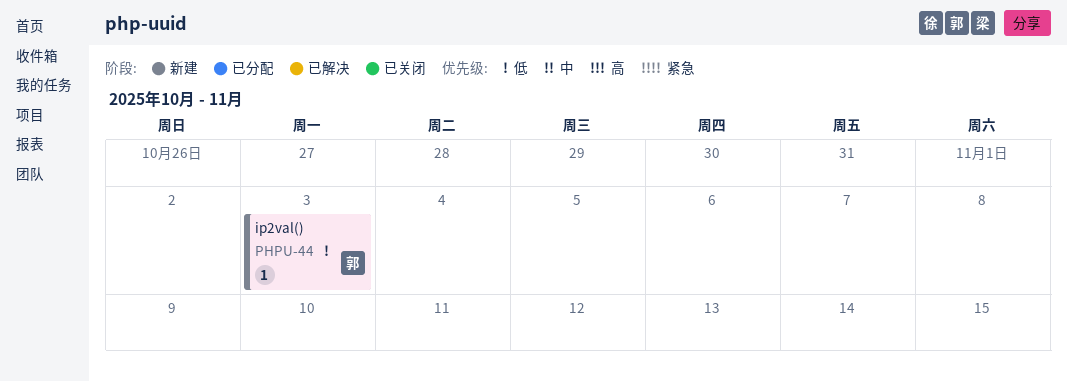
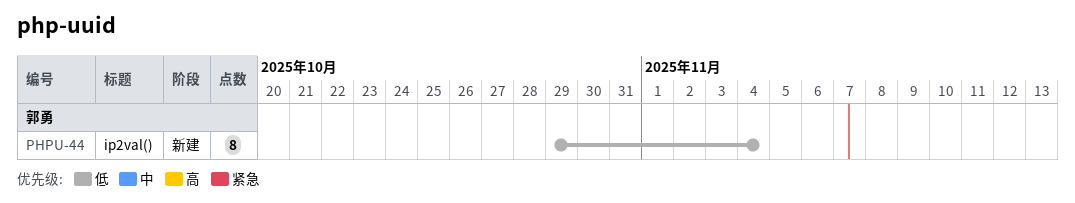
PHPU-44, estimate: 1 -> 8
PHPU-44, due: Nov 3 -> Nov 4

